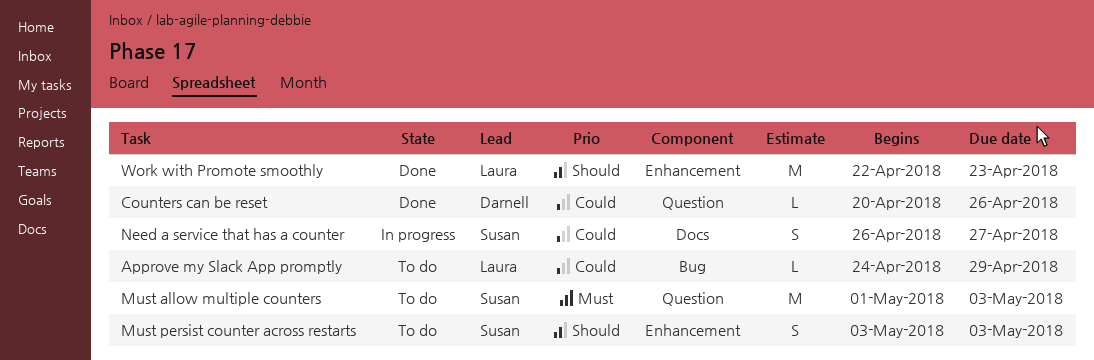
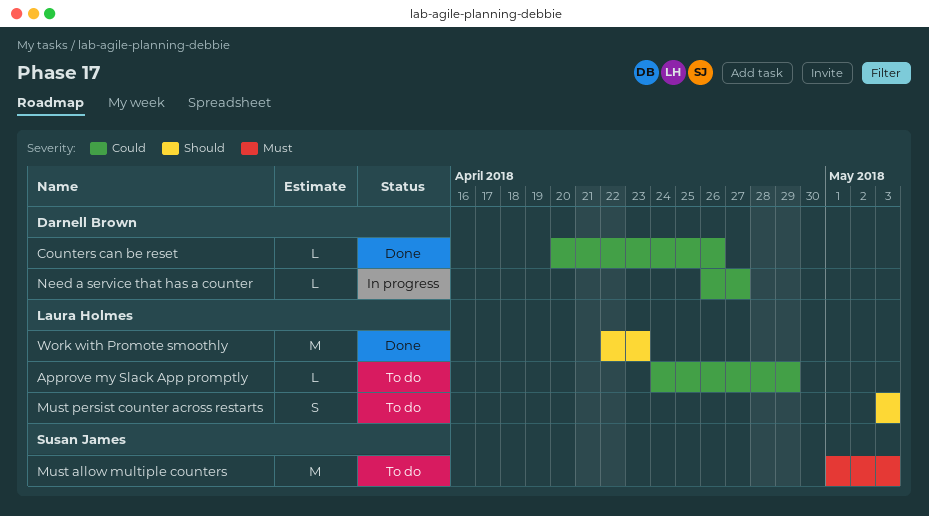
Must persist counter across restarts, owner: Susan James -> Laura Holmes
Need a service that has a counter, owner: Susan James -> Darnell Brown
Need a service that has a counter, estimate: S -> L

